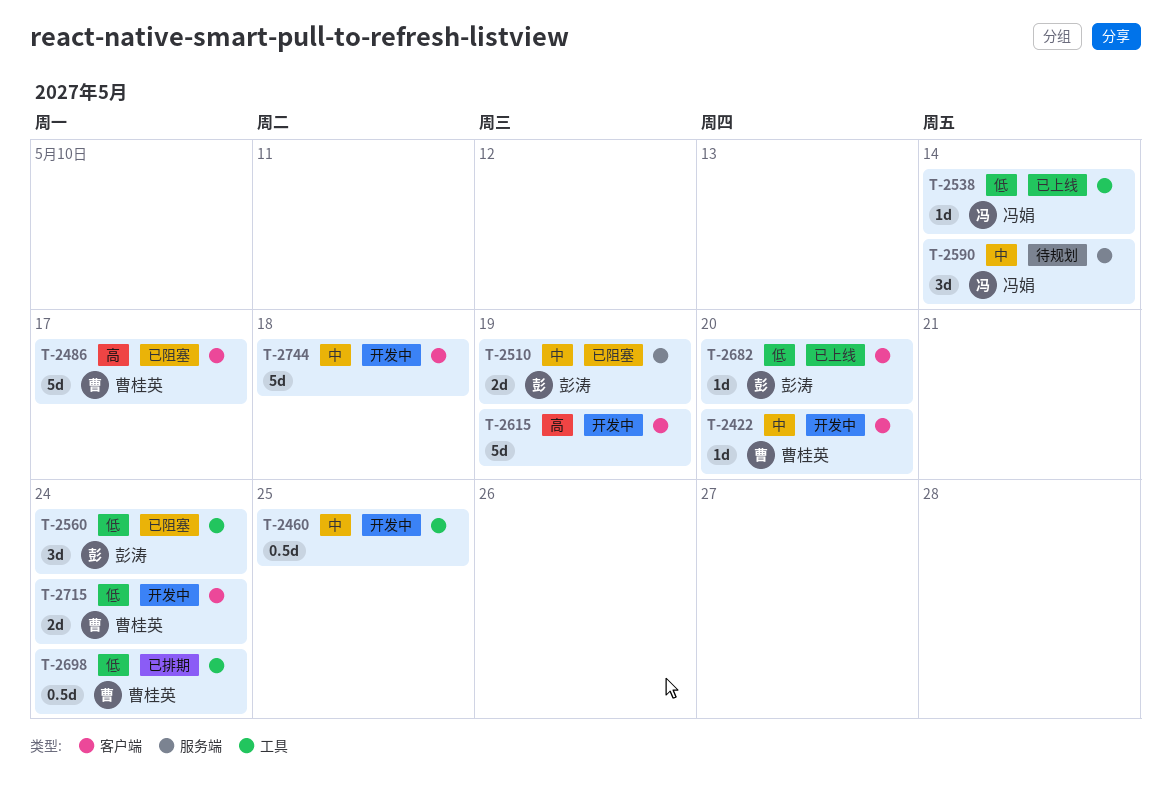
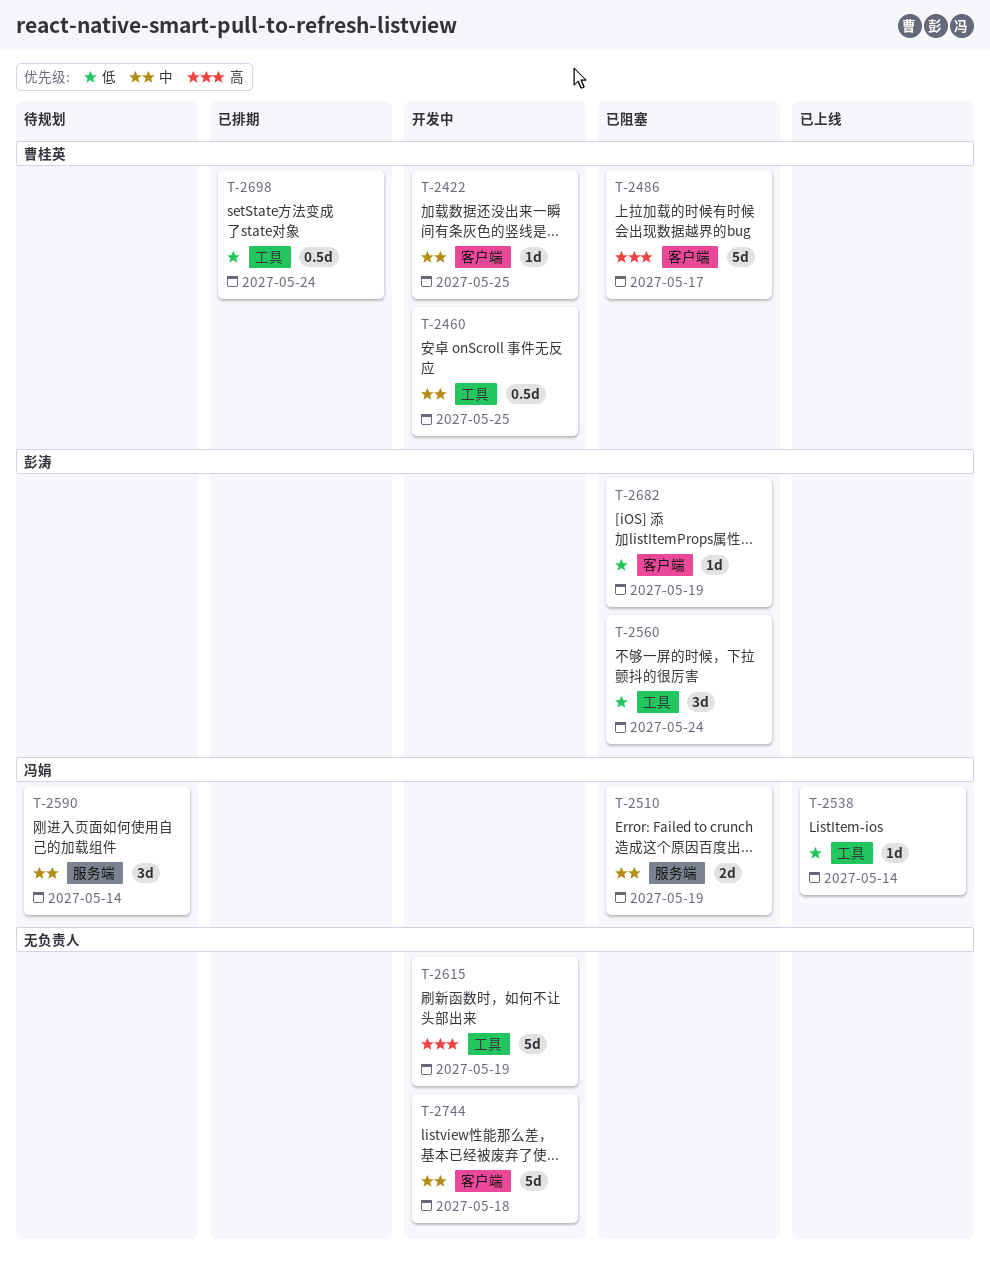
T-2422, due: May 20 -> May 25
T-2460, owner: none -> 曹桂英
T-2510, owner: 彭涛 -> 冯娟
T-2615, label: 客户端 -> 工具
T-2682, status: 已上线 -> 已阻塞
T-2682, due: May 20 -> May 19
T-2715: present -> none

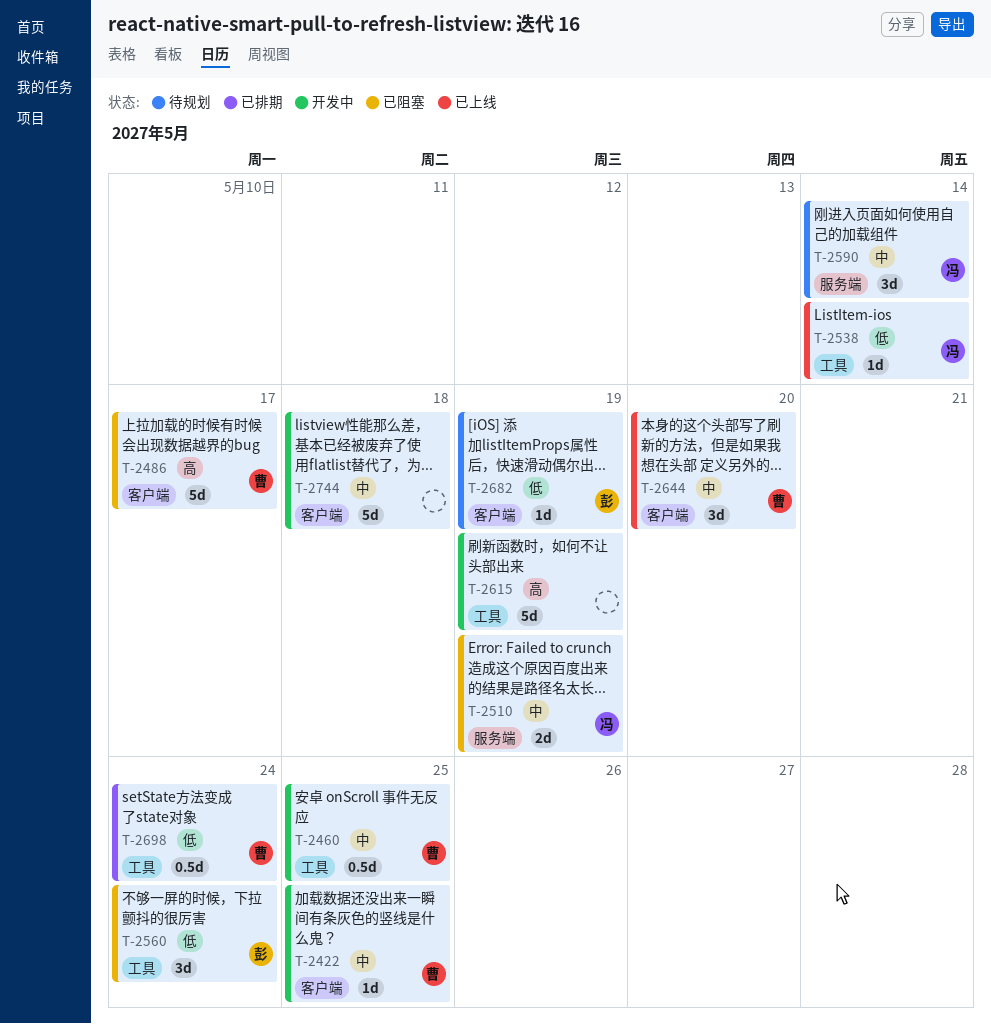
T-2644: none -> present
T-2682, status: 已阻塞 -> 待规划

